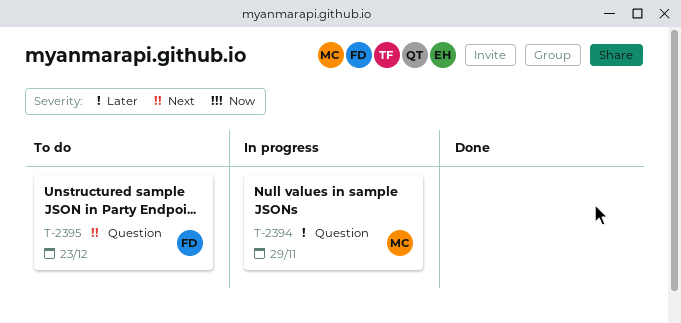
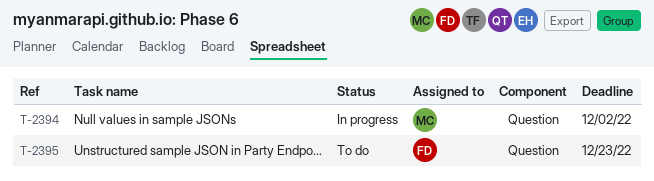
T-2394, due: Nov 29 -> Dec 2

